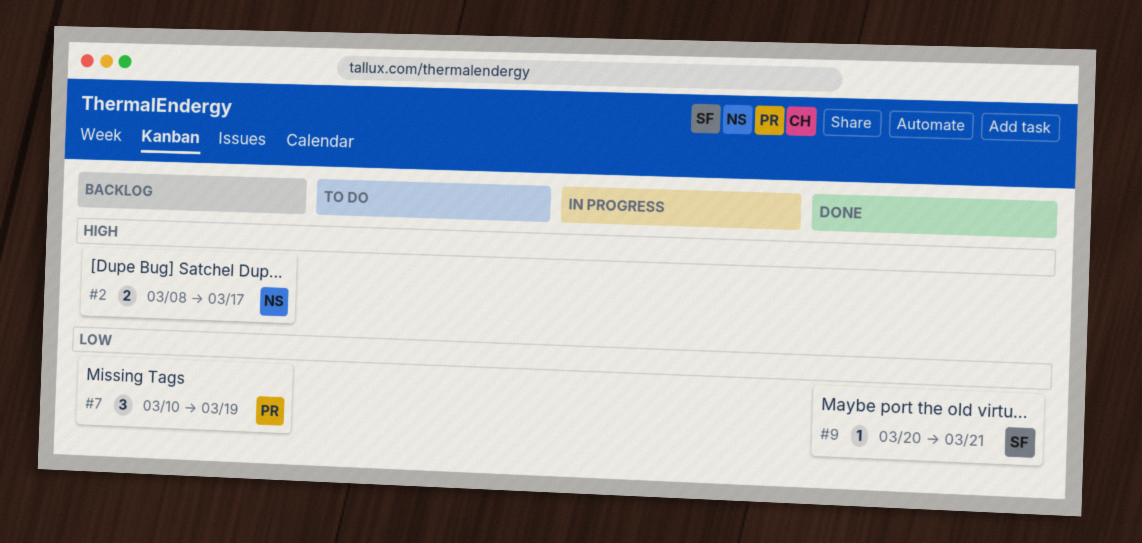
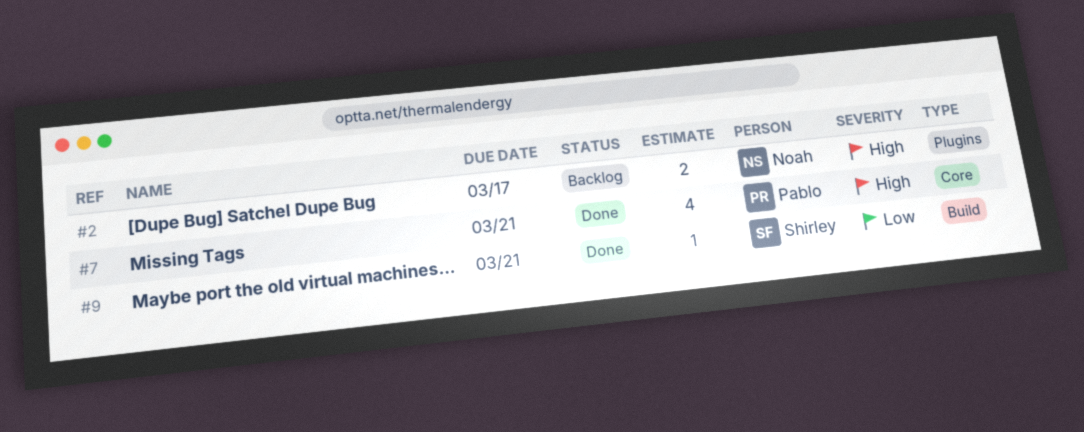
#7, status: Backlog -> Done
#7, priority: Low -> High
#7, estimate: 3 -> 4
#7, due: Mar 19 -> Mar 21

